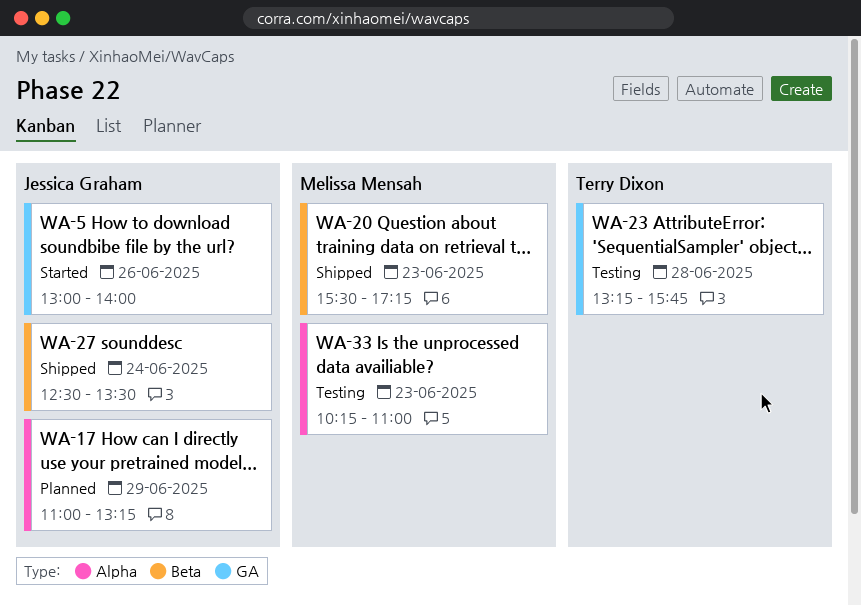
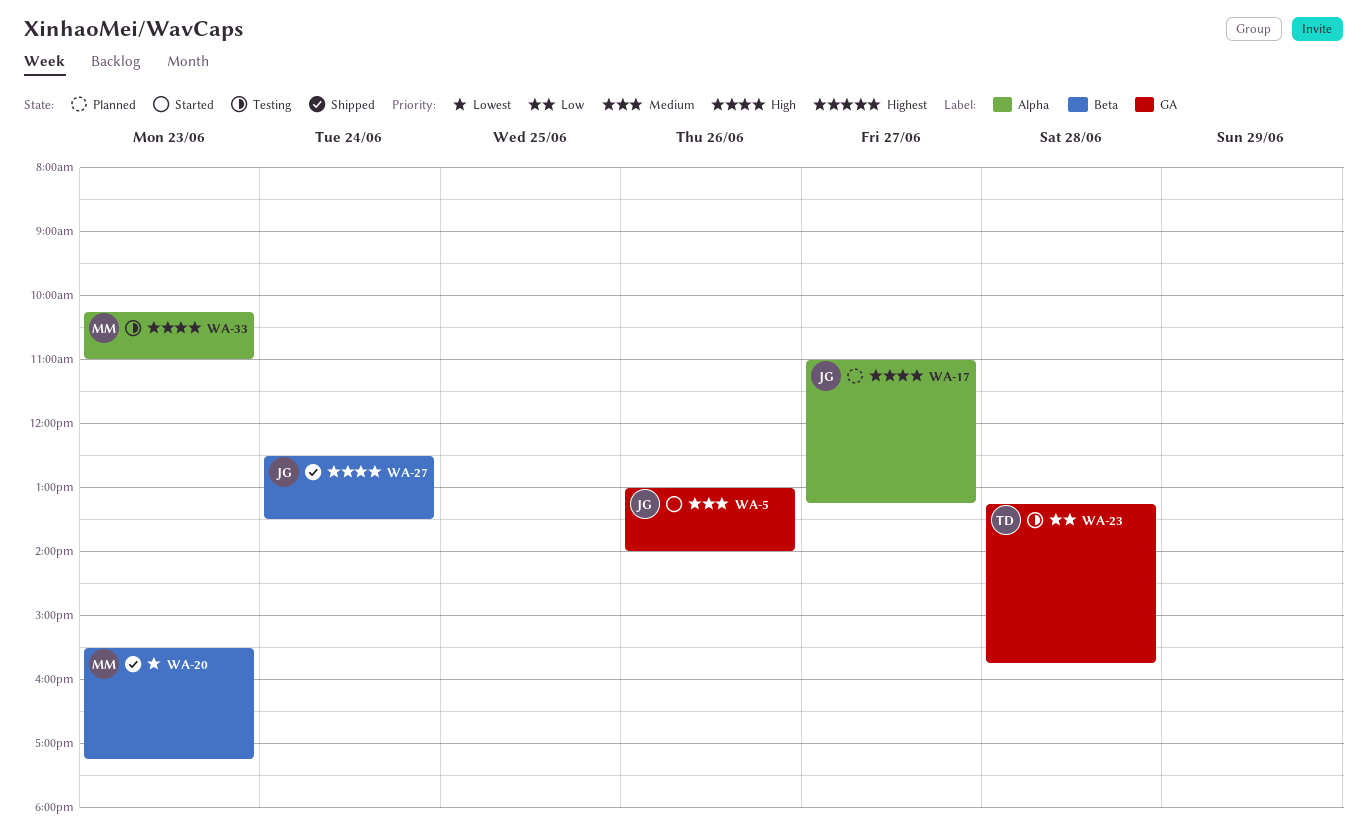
WA-17, day: Jun 29 -> Jun 27

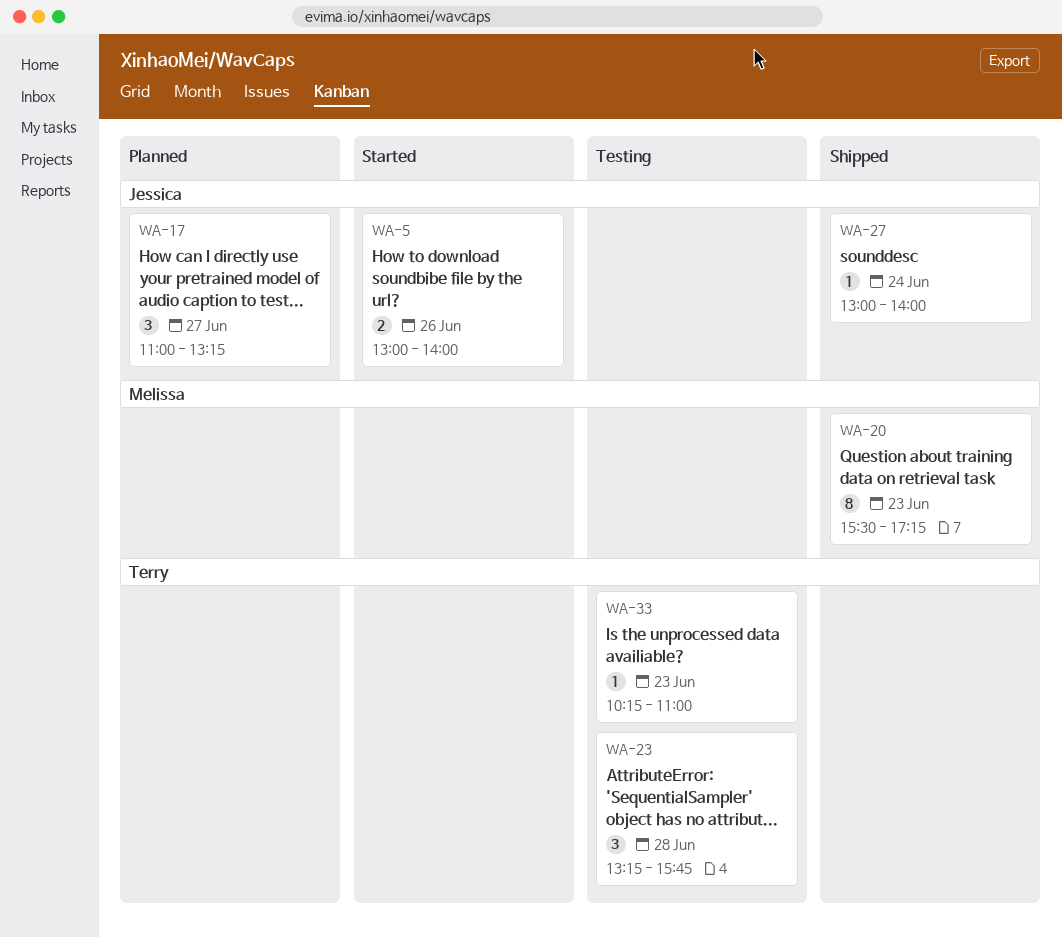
WA-27, begins: 12:30 -> 13:00
WA-27, ends: 13:30 -> 14:00
WA-33, owner: Melissa -> Terry

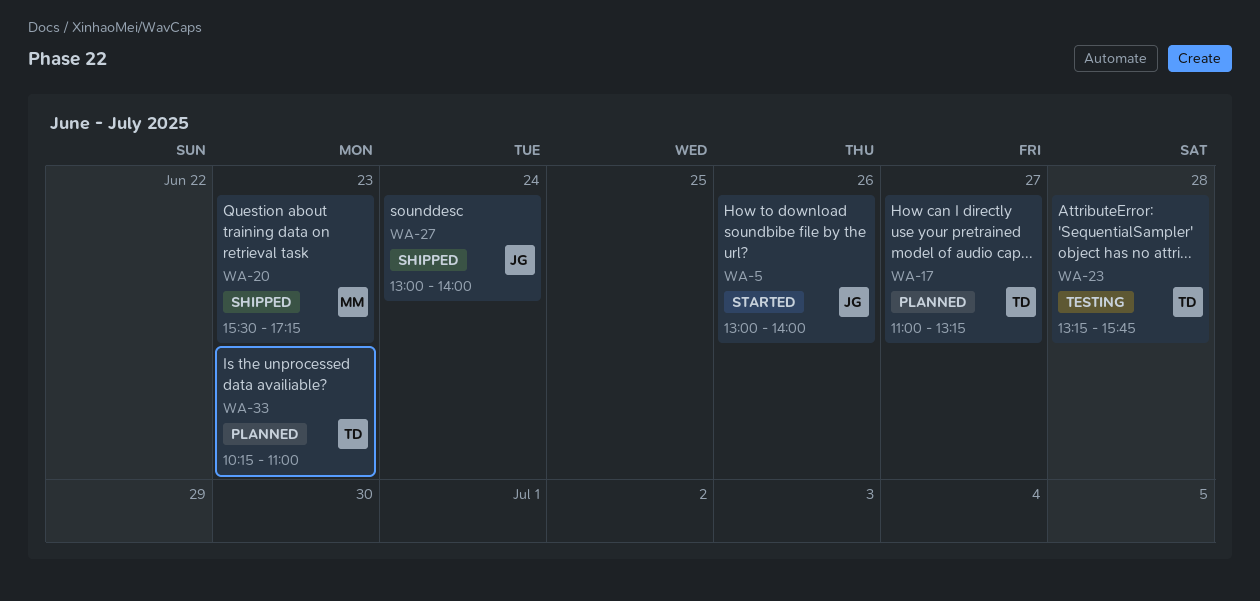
WA-17, owner: Jessica -> Terry
WA-33, status: Testing -> Planned

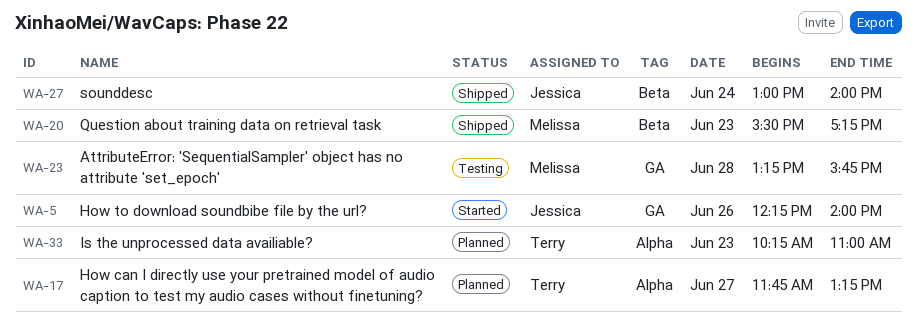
WA-5, begins: 13:00 -> 12:15
WA-17, begins: 11:00 -> 11:45
WA-23, owner: Terry -> Melissa

